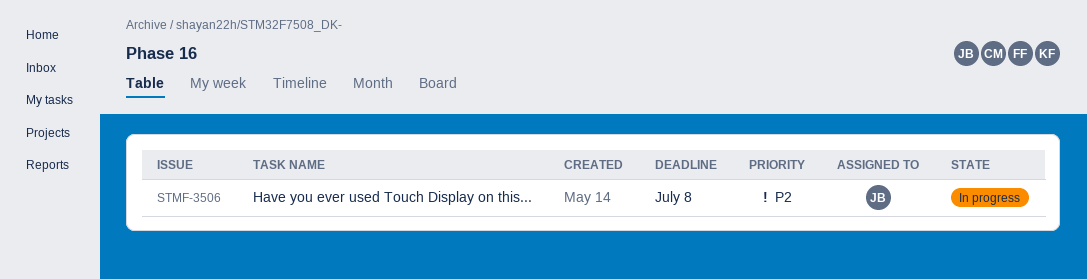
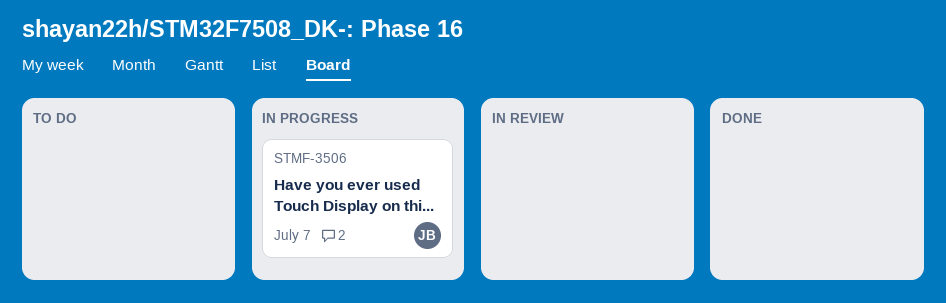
STMF-3506, due: Jul 8 -> Jul 7

